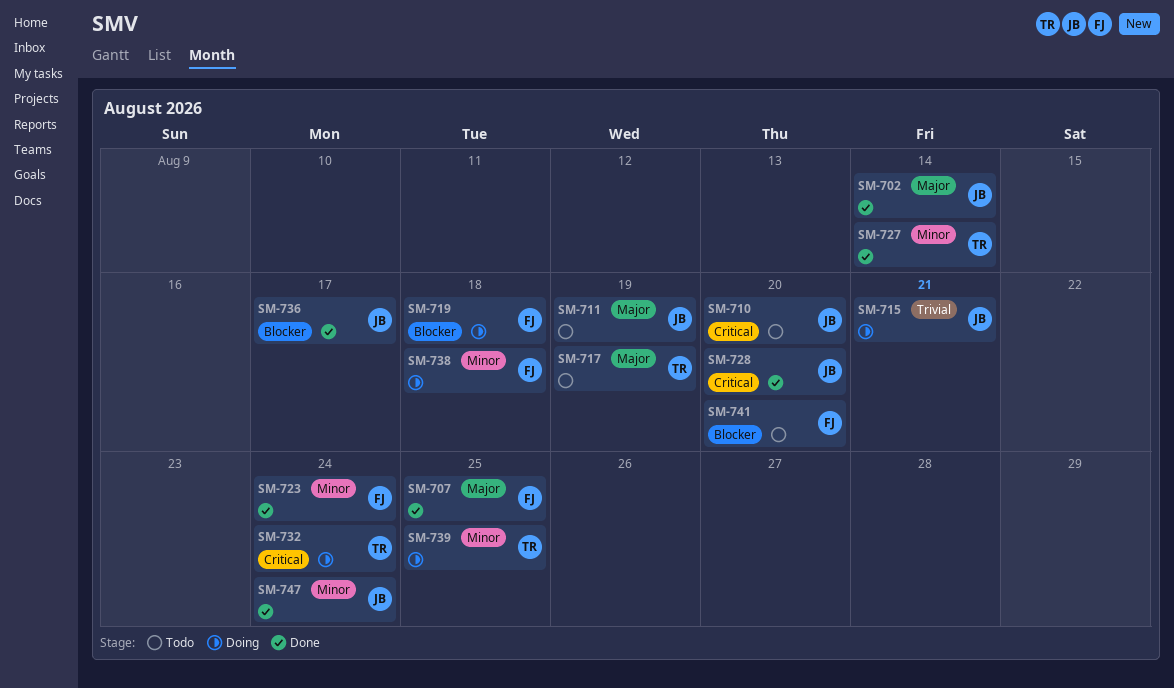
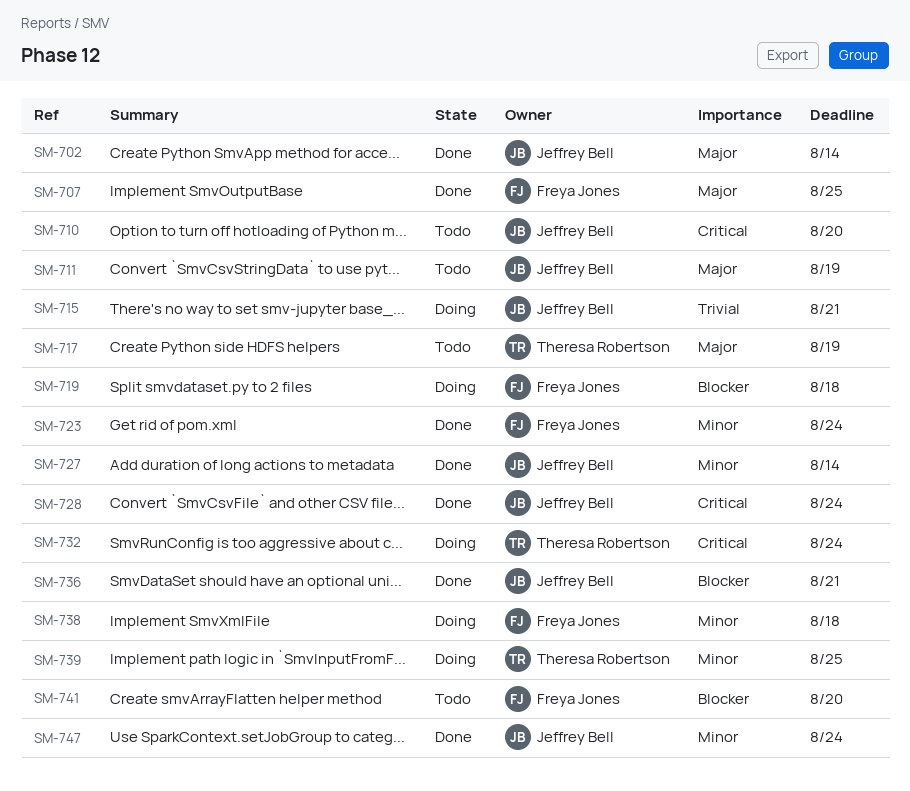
SM-727, owner: Theresa Robertson -> Jeffrey Bell
SM-728, due: Aug 20 -> Aug 24
SM-736, due: Aug 17 -> Aug 21

